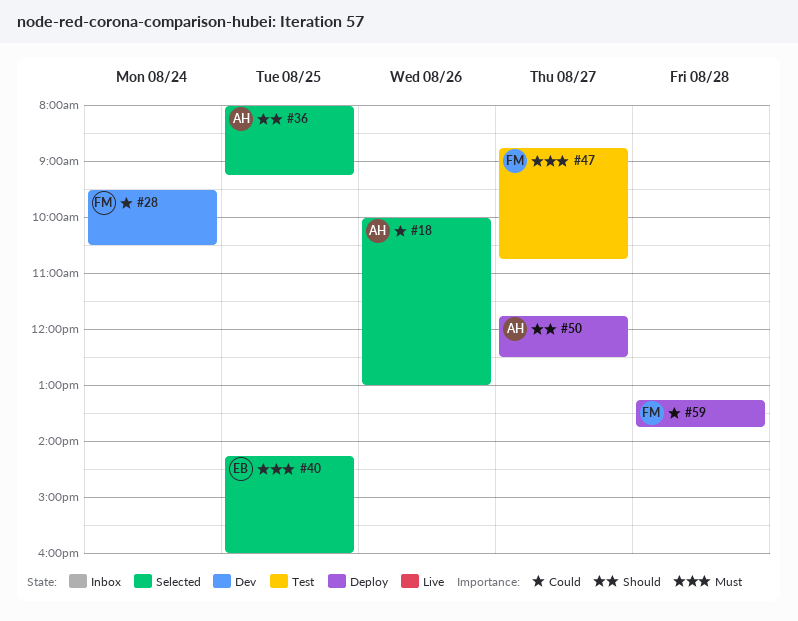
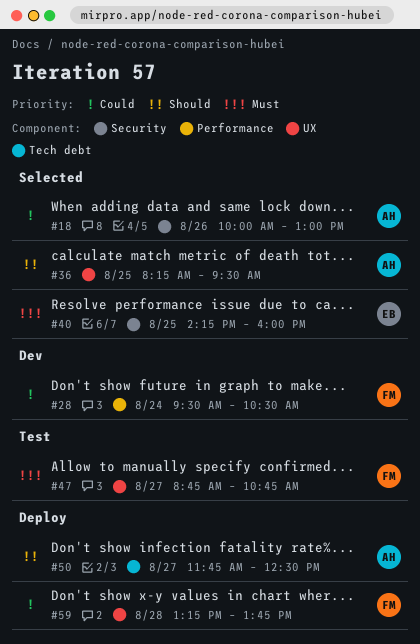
#36, begins: 08:00 -> 08:15
#36, ends: 09:15 -> 09:30

